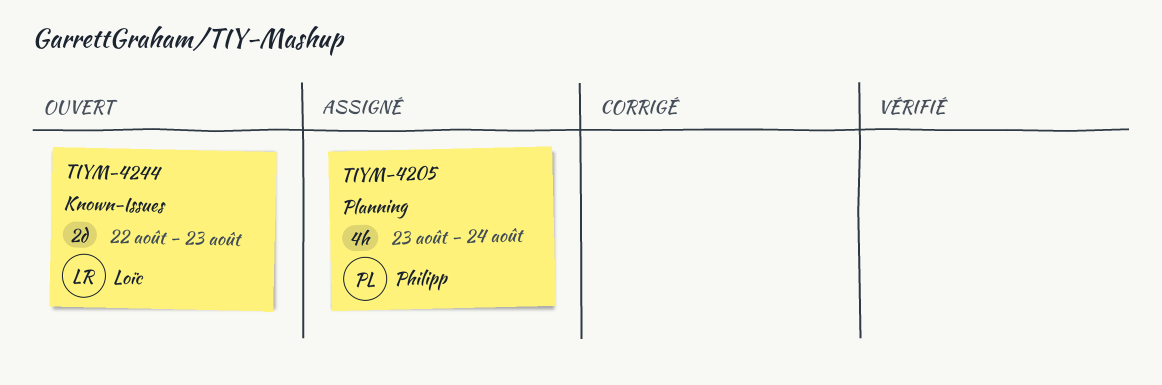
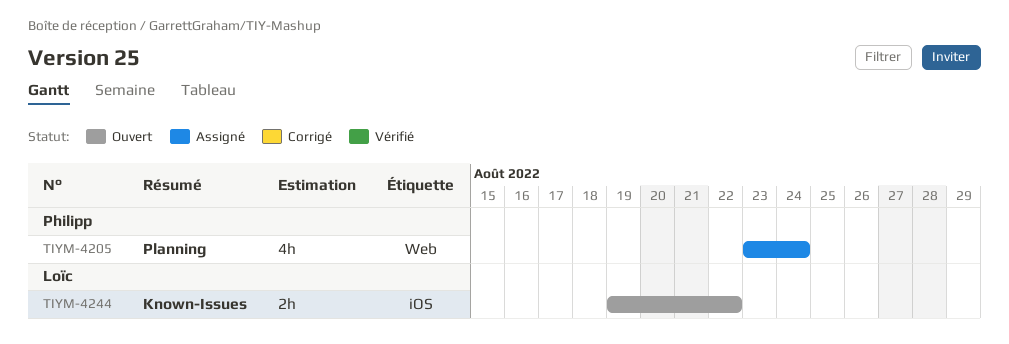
TIYM-4244, estimate: 2d -> 2h
TIYM-4244, start: Aug 22 -> Aug 19
TIYM-4244, due: Aug 23 -> Aug 22

